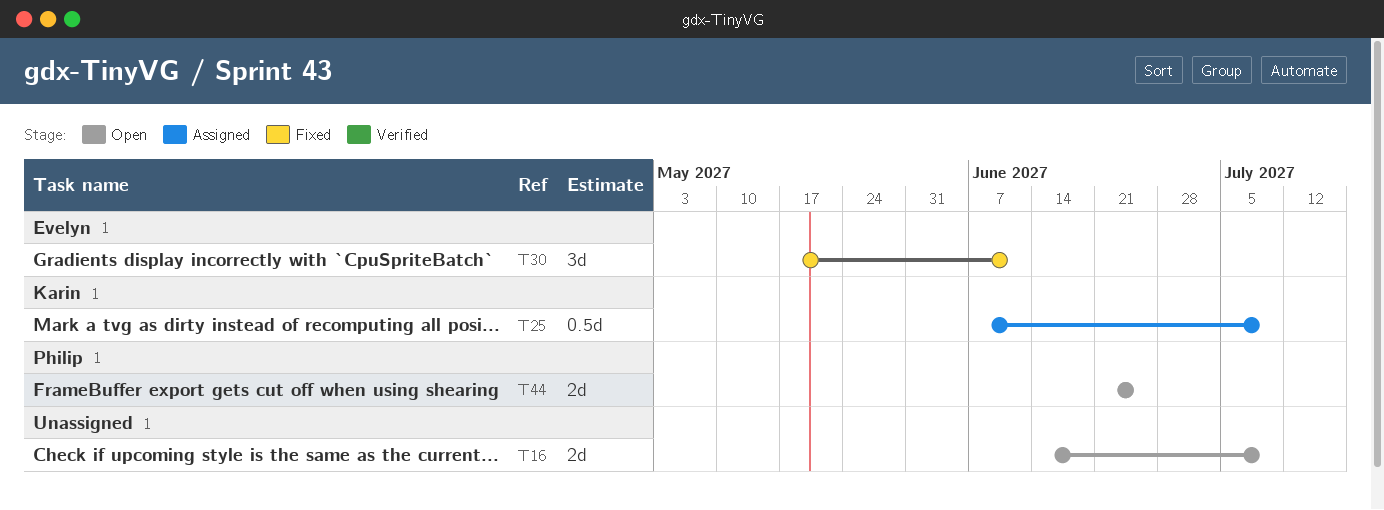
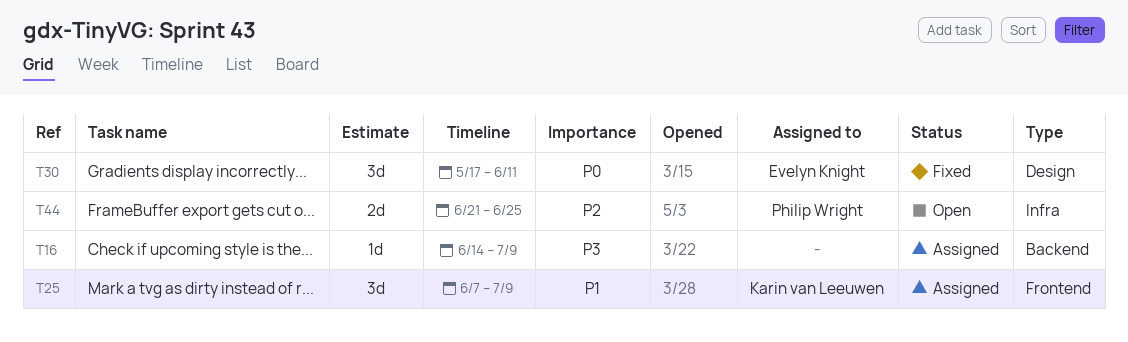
T16, status: Open -> Assigned
T16, estimate: 2d -> 1d
T25, estimate: 0.5d -> 3d

